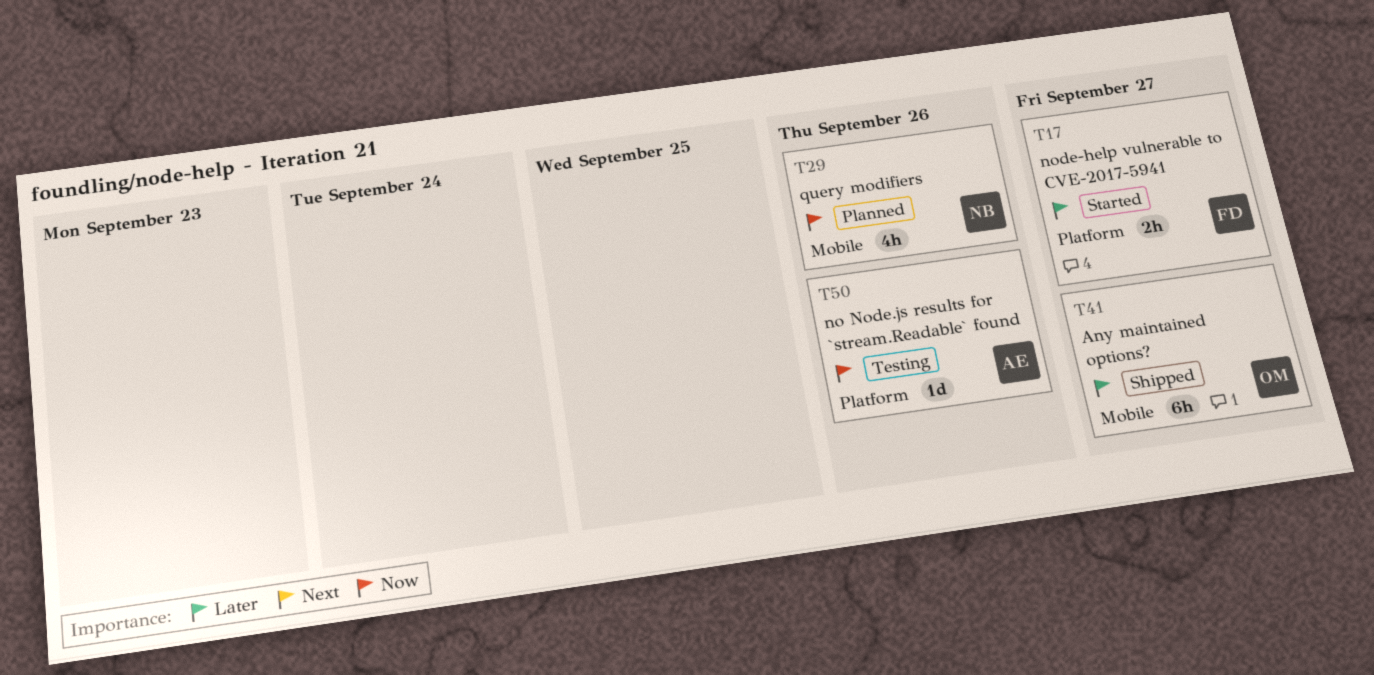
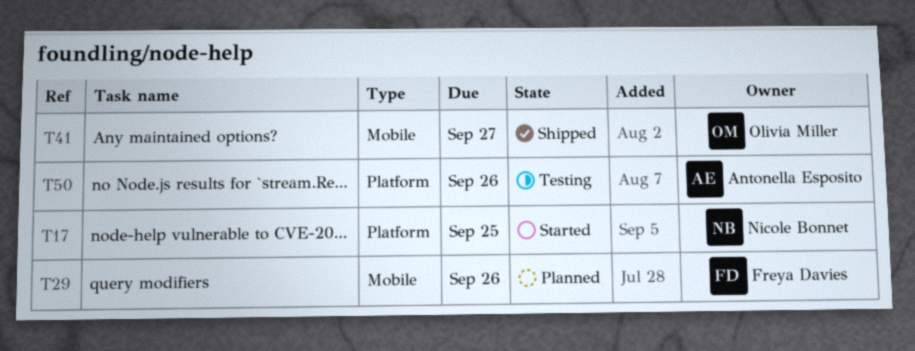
T17, owner: Freya Davies -> Nicole Bonnet
T17, due: Sep 27 -> Sep 25
T29, owner: Nicole Bonnet -> Freya Davies

